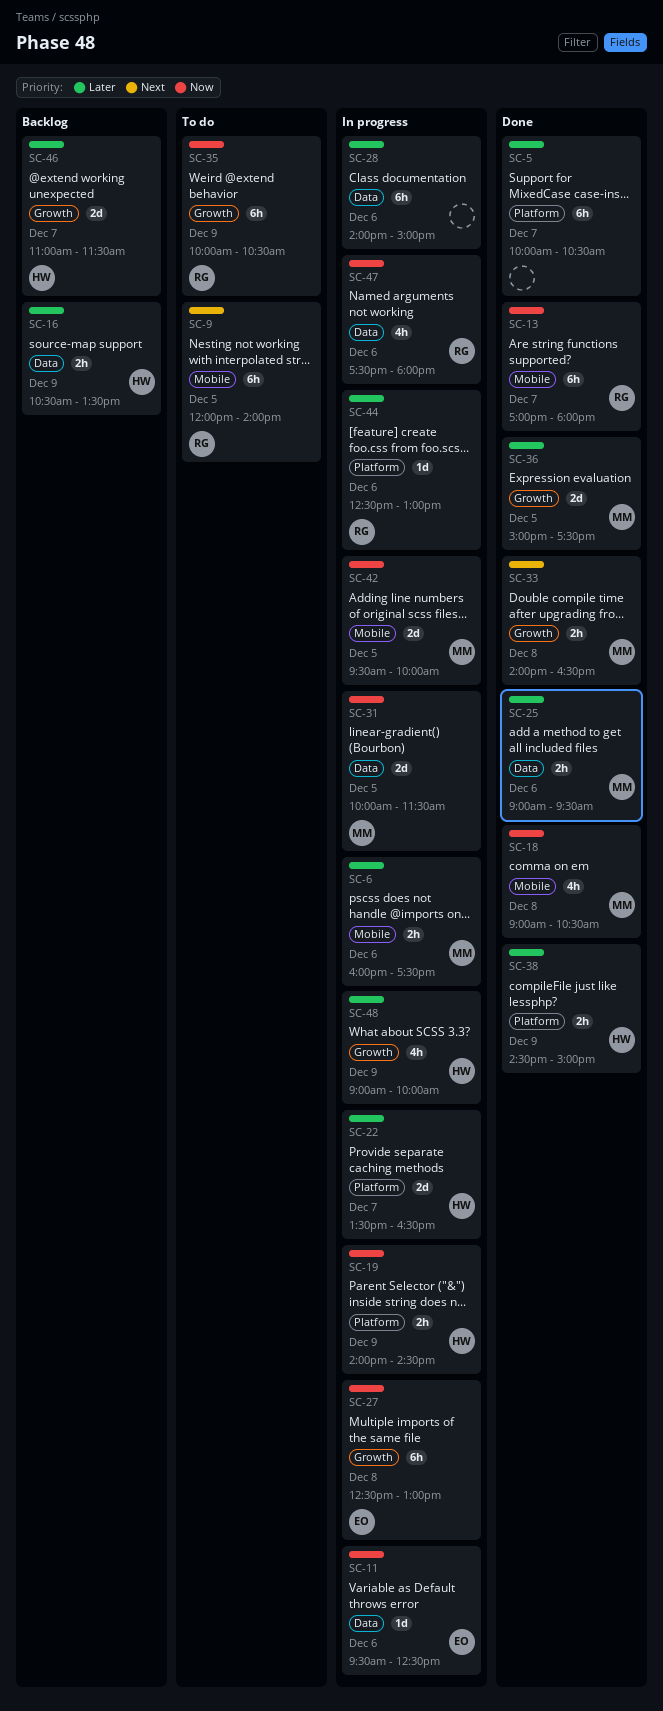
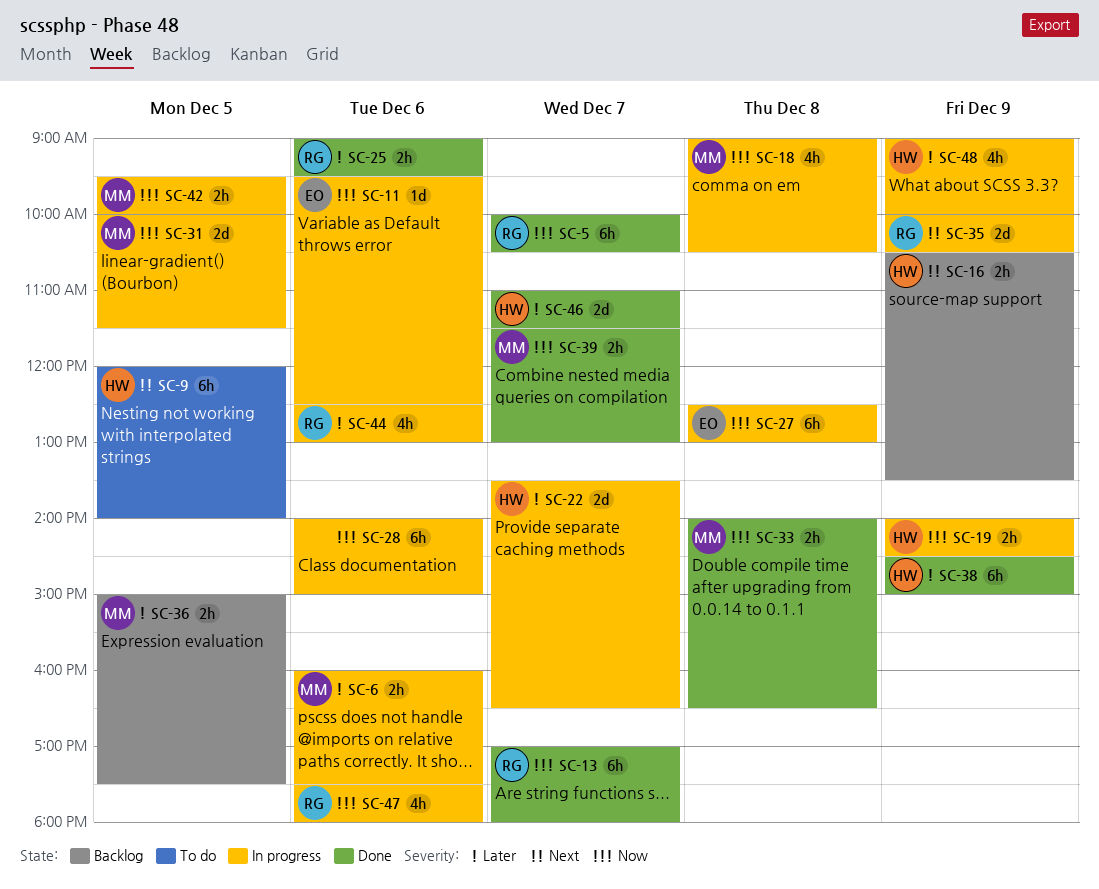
SC-5, owner: none -> RG
SC-5, priority: Later -> Now
SC-9, owner: RG -> HW
SC-16, priority: Later -> Next
SC-18, status: Done -> In progress
SC-25, owner: MM -> RG
SC-28, priority: Later -> Now
SC-33, priority: Next -> Now
SC-35, status: To do -> In progress
SC-35, priority: Now -> Next
SC-35, estimate: 6h -> 2d
SC-36, status: Done -> Backlog
SC-36, estimate: 2d -> 2h
SC-38, estimate: 2h -> 6h
SC-39: none -> present
SC-42, estimate: 2d -> 2h
SC-44, estimate: 1d -> 4h
SC-46, status: Backlog -> Done

